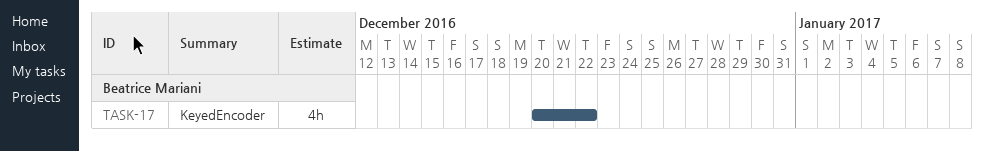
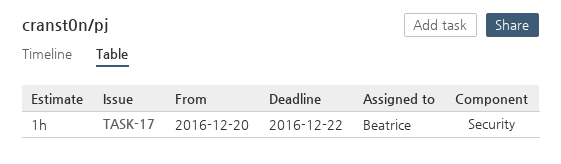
TASK-17, estimate: 4h -> 1h

